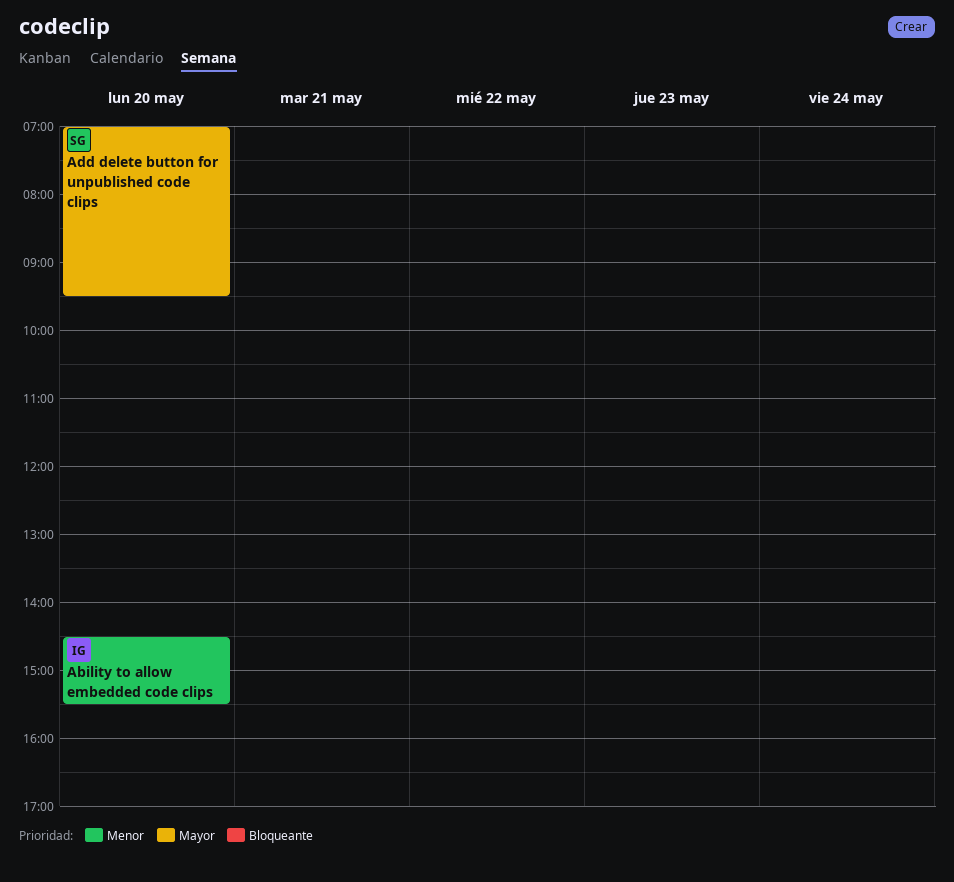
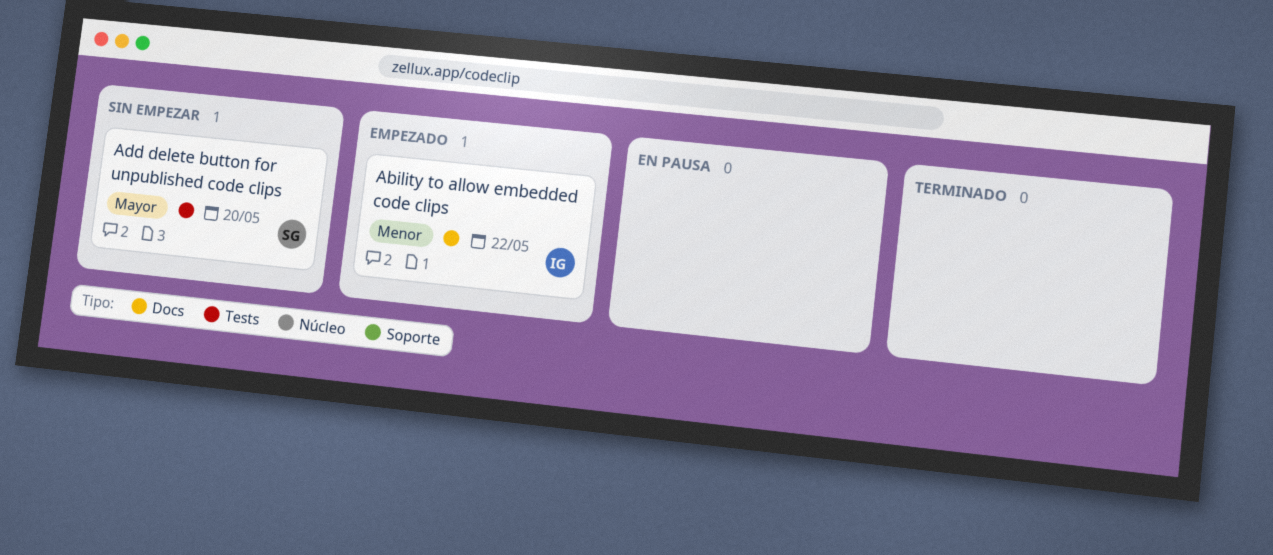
Ability to allow embedded code clips, day: May 20 -> May 22

